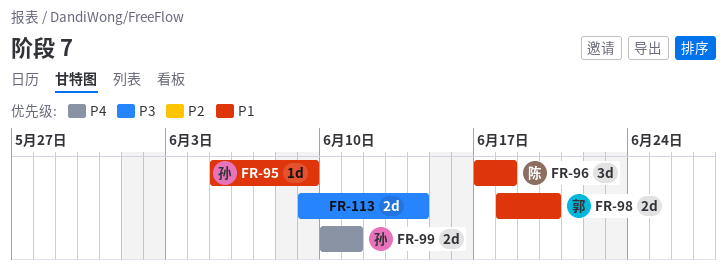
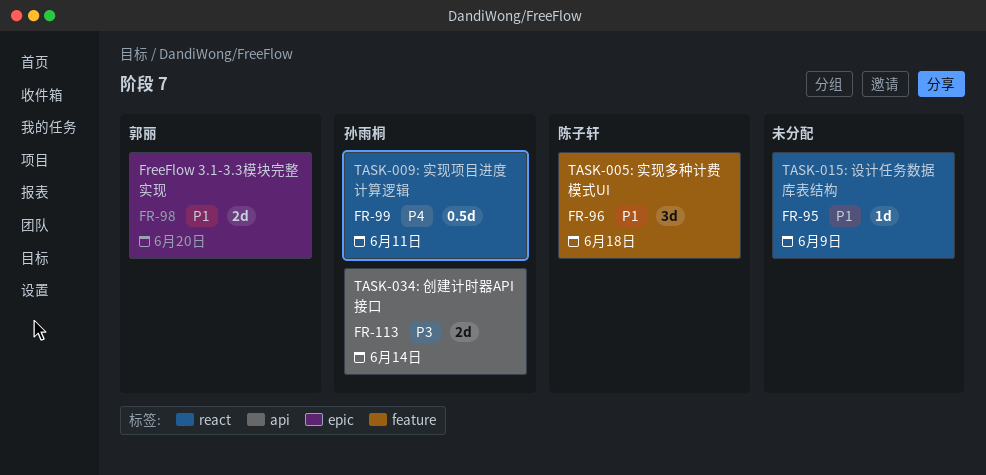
FR-95, owner: 孙雨桐 -> none
FR-99, estimate: 2d -> 0.5d
FR-113, owner: none -> 孙雨桐

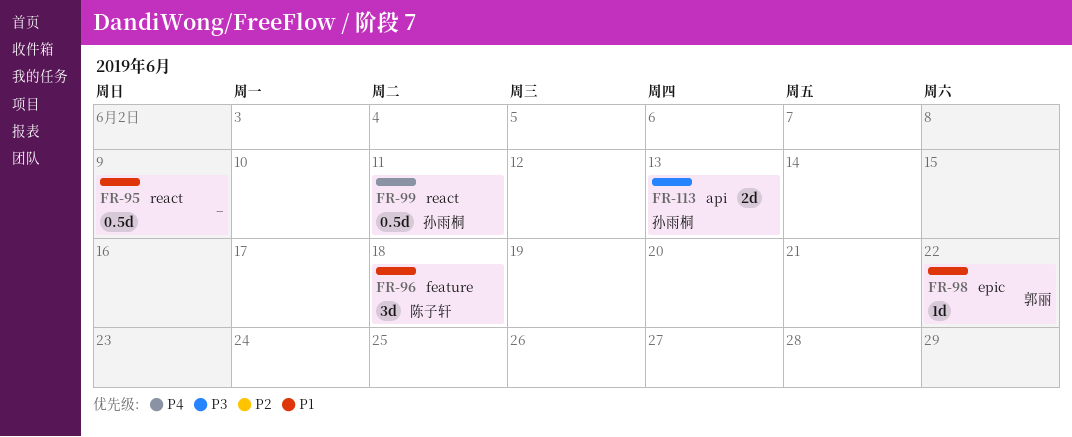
FR-95, estimate: 1d -> 0.5d
FR-98, estimate: 2d -> 1d
FR-98, due: Jun 20 -> Jun 22
FR-113, due: Jun 14 -> Jun 13

